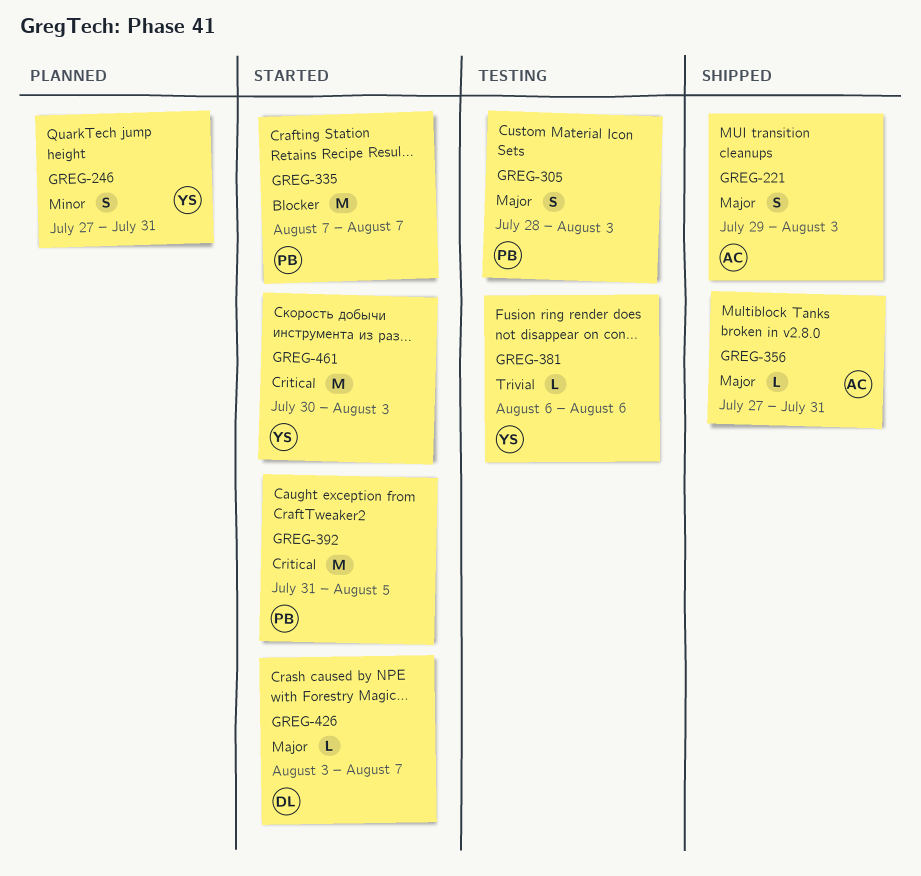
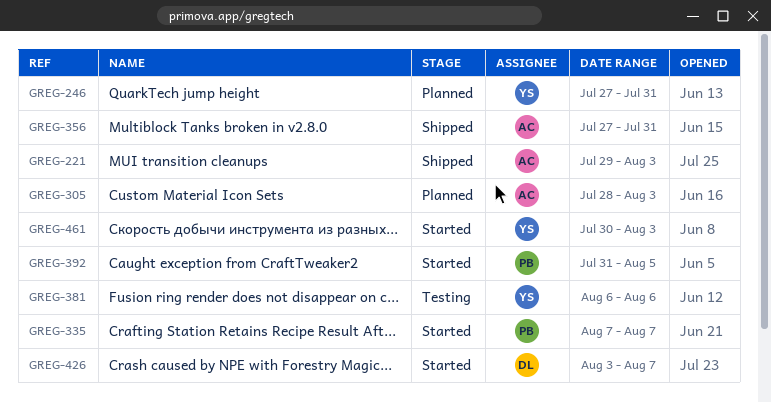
GREG-305, status: Testing -> Planned
GREG-305, owner: PB -> AC

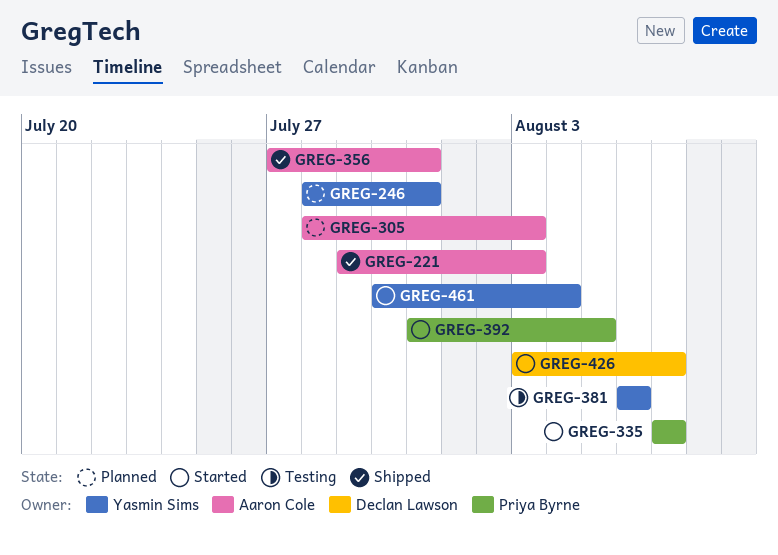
GREG-246, start: Jul 27 -> Jul 28
GREG-461, due: Aug 3 -> Aug 4

